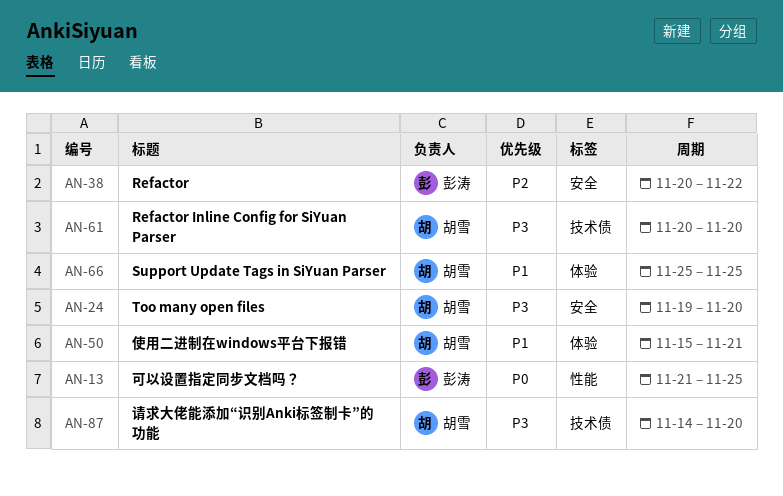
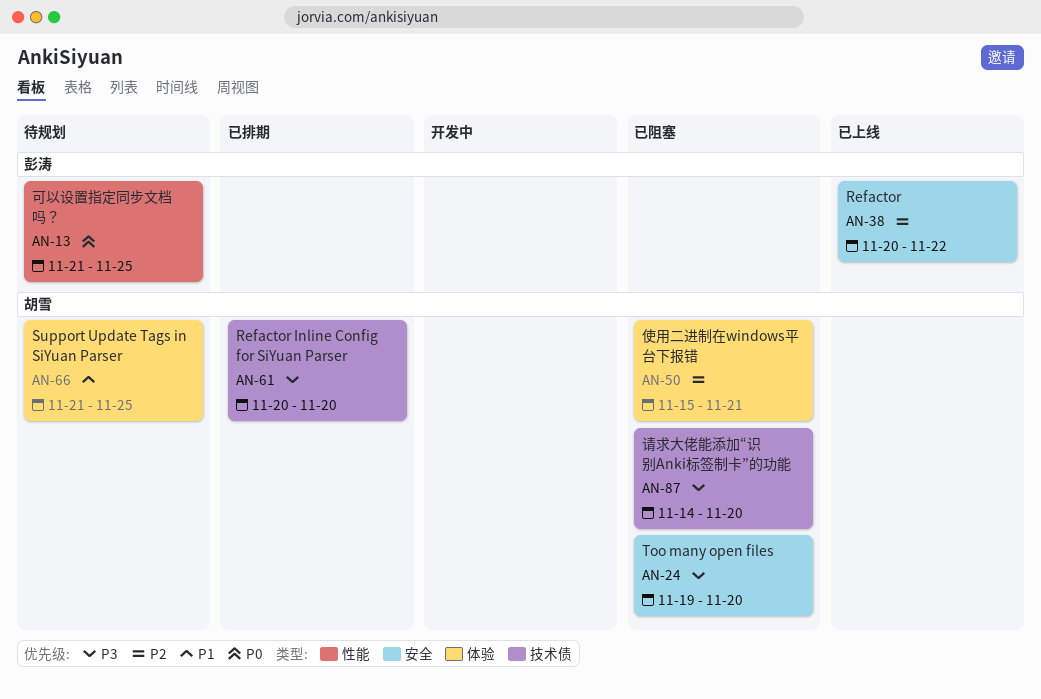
AN-50, priority: P1 -> P2
AN-66, start: Nov 25 -> Nov 21

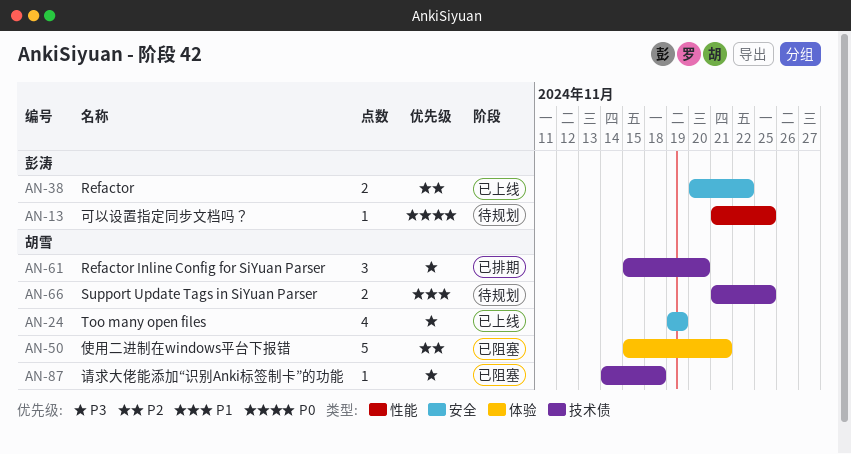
AN-24, status: 已阻塞 -> 已上线
AN-24, due: Nov 20 -> Nov 19
AN-61, start: Nov 20 -> Nov 15
AN-66, label: 体验 -> 技术债
AN-87, due: Nov 20 -> Nov 18

